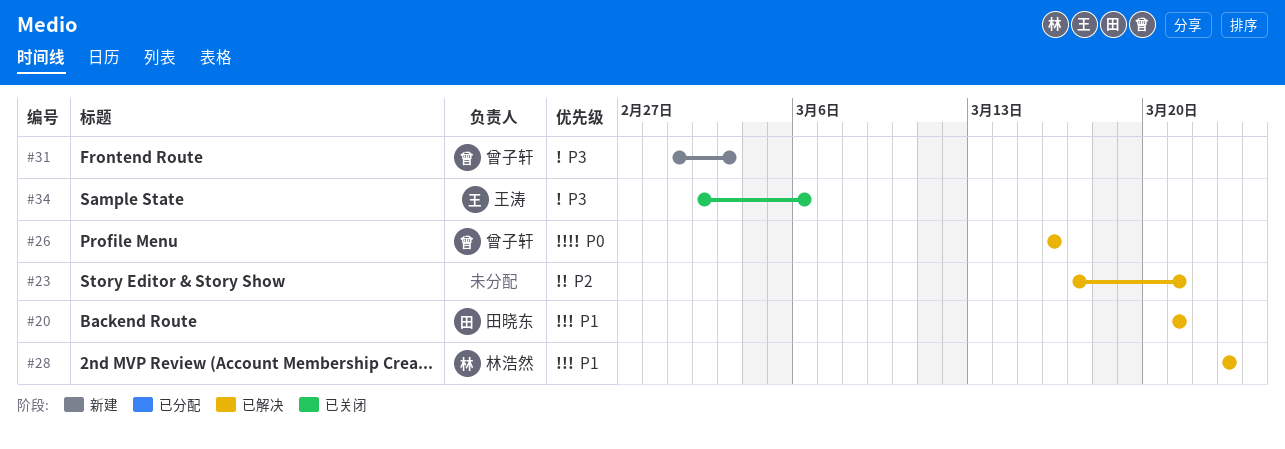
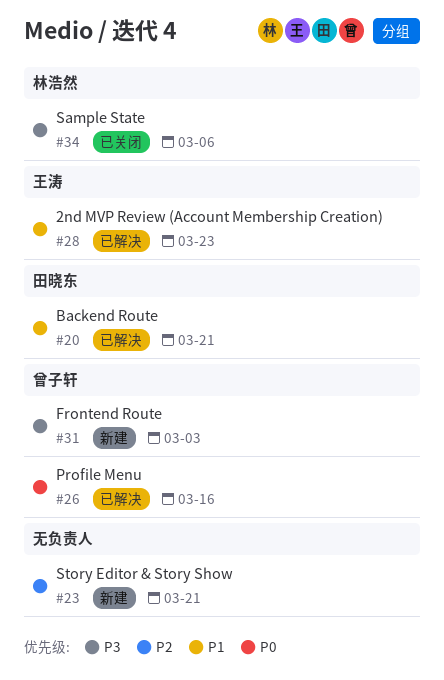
#23, status: 已解决 -> 新建
#28, owner: 林浩然 -> 王涛
#34, owner: 王涛 -> 林浩然

